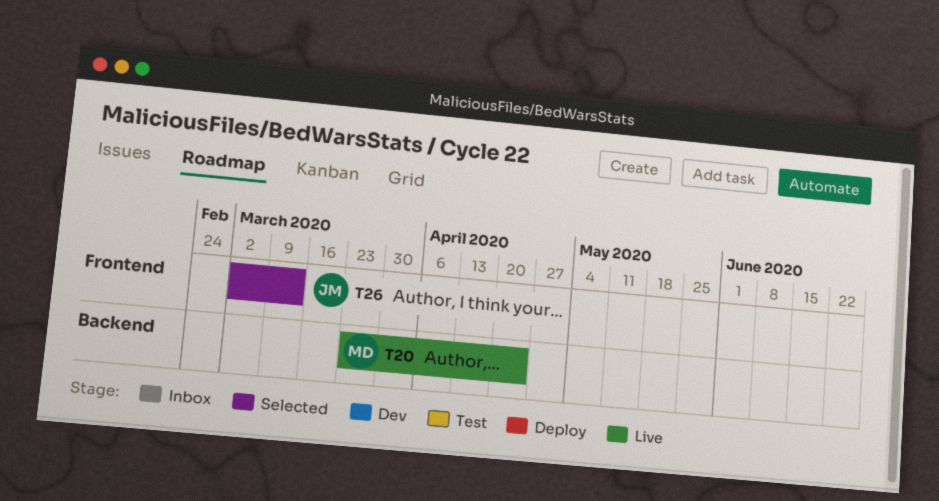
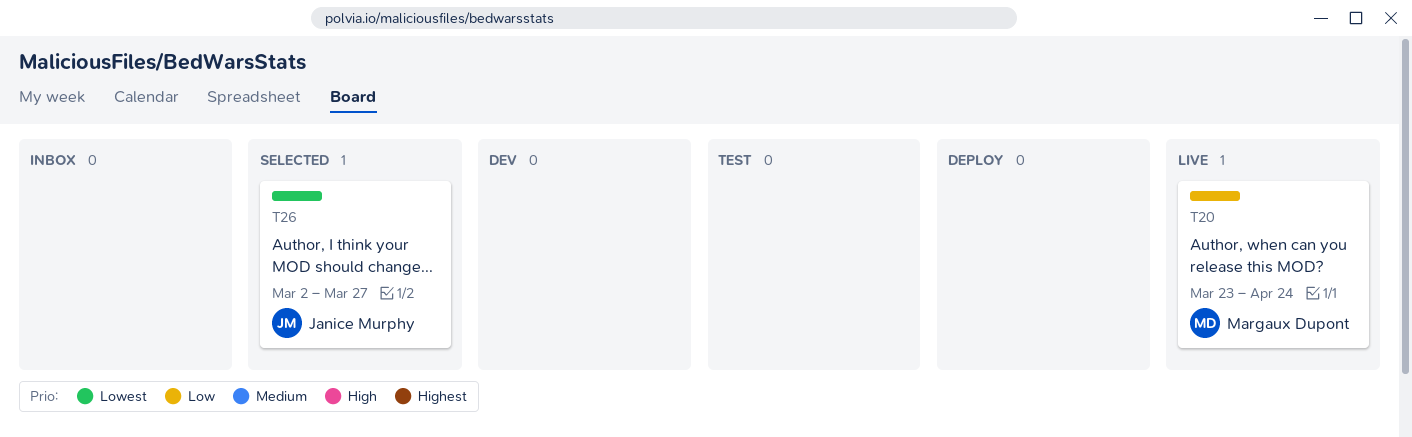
T26, due: Mar 13 -> Mar 27

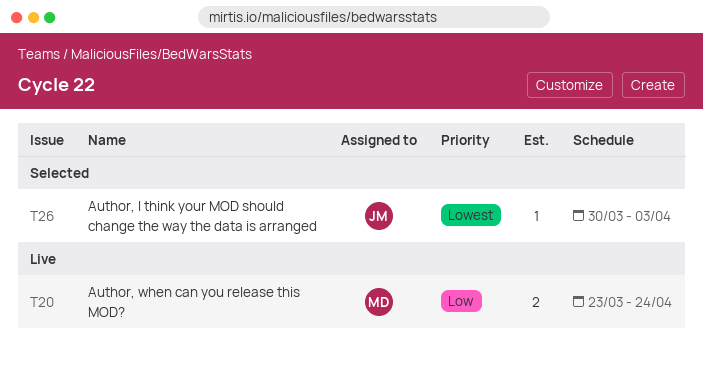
T26, start: Mar 2 -> Mar 30
T26, due: Mar 27 -> Apr 3

